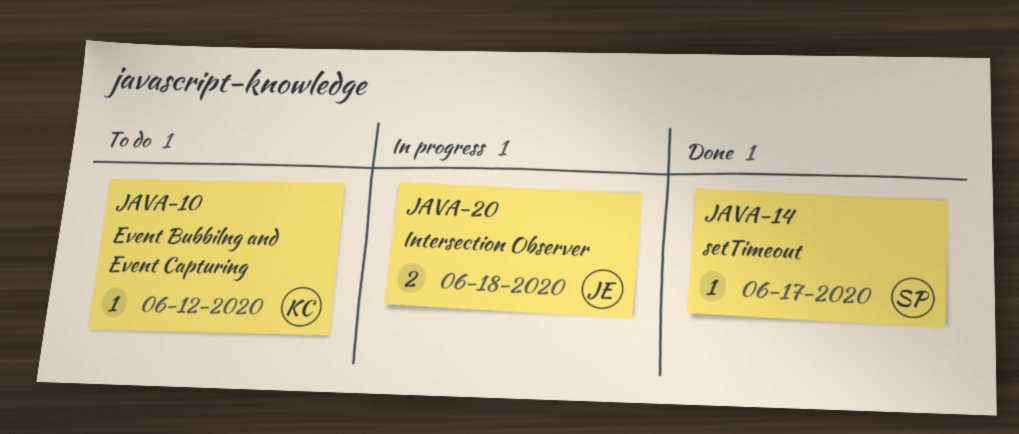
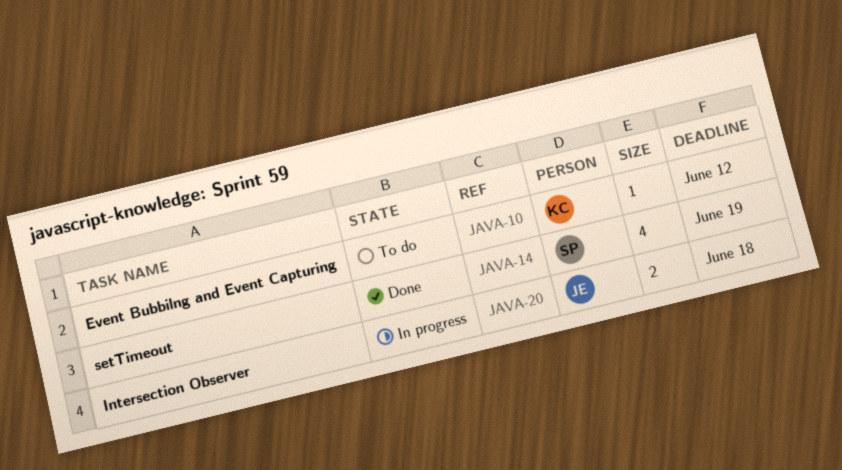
JAVA-14, estimate: 1 -> 4
JAVA-14, due: Jun 17 -> Jun 19

